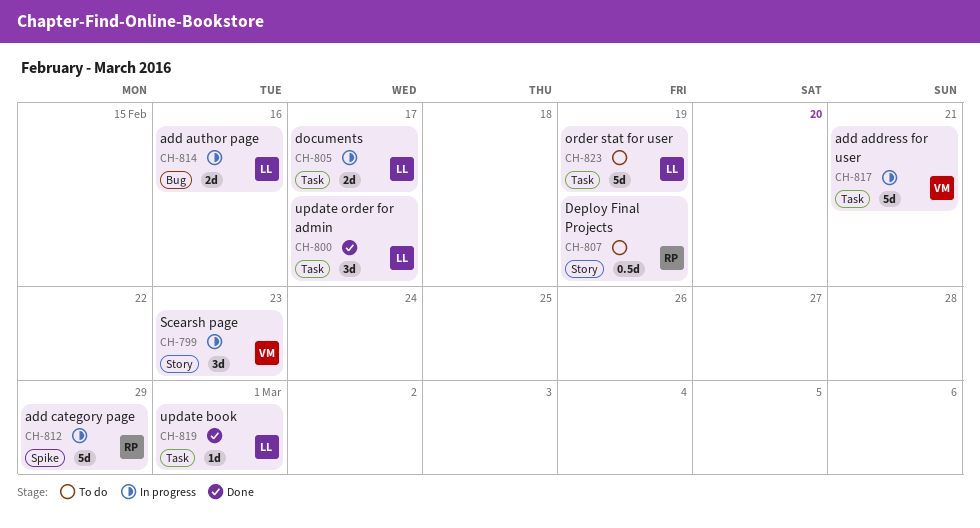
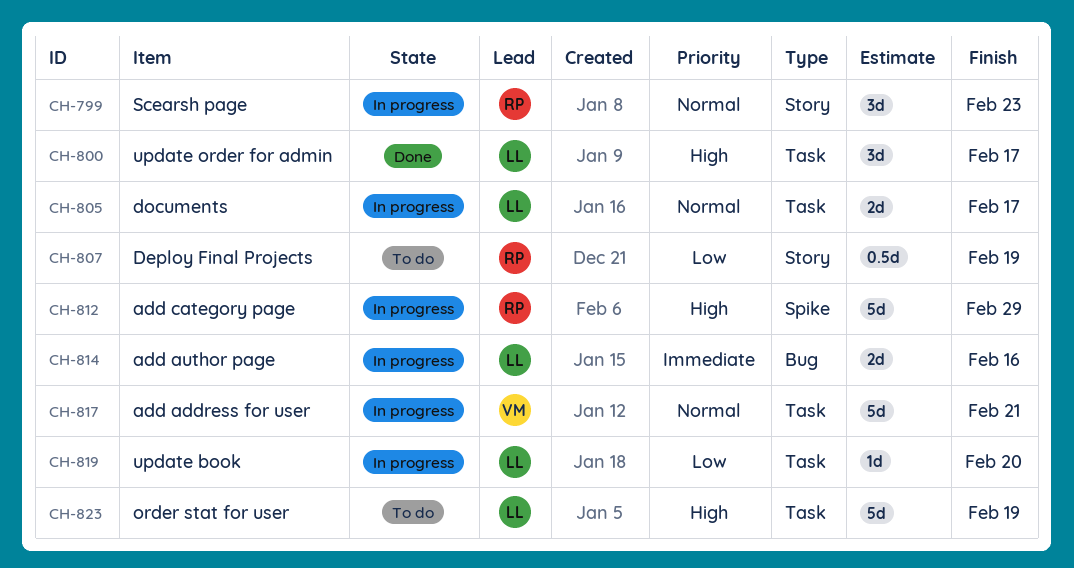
CH-799, owner: VM -> RP
CH-819, status: Done -> In progress
CH-819, due: Mar 1 -> Feb 20

